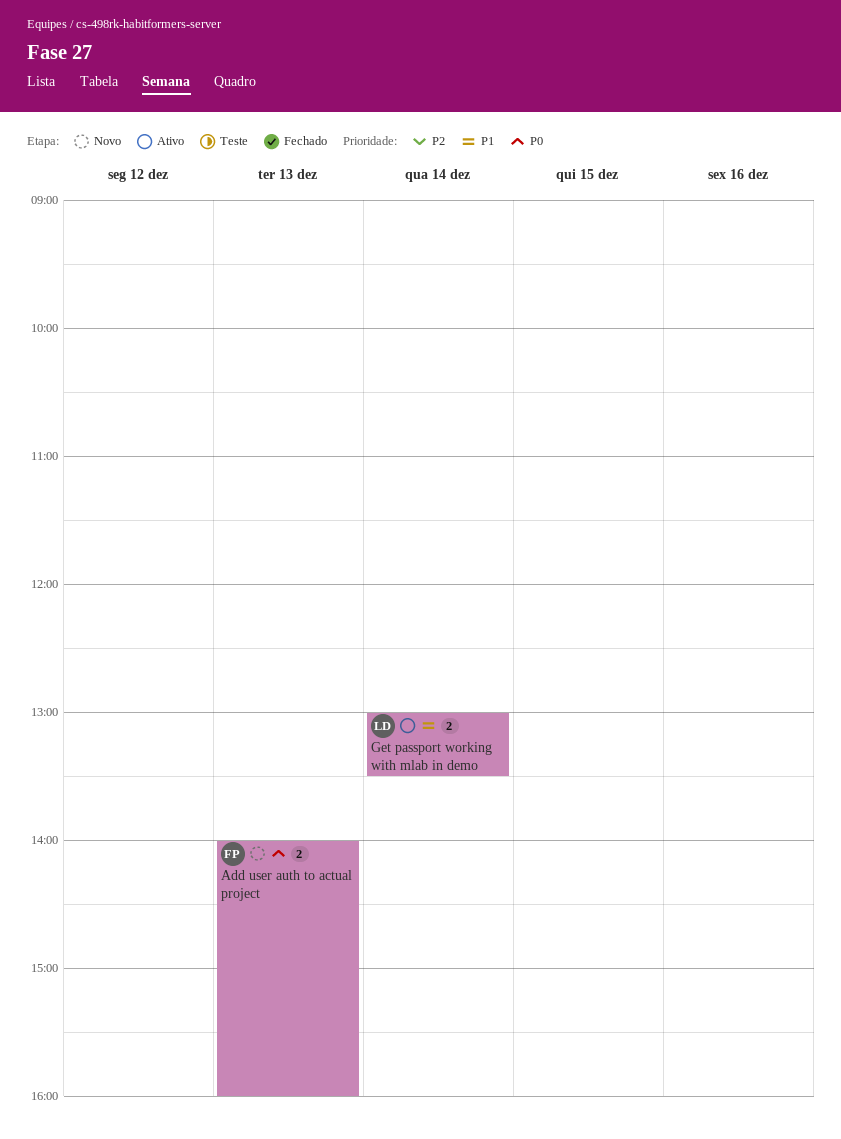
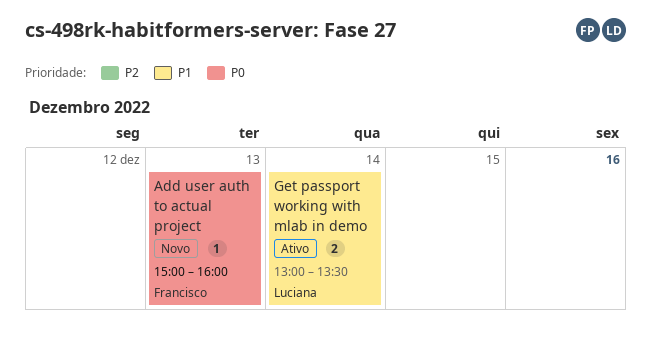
Add user auth to actual project, estimate: 2 -> 1
Add user auth to actual project, begins: 14:00 -> 15:00

